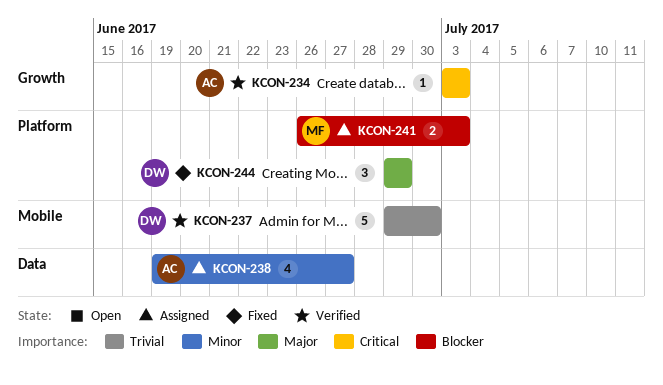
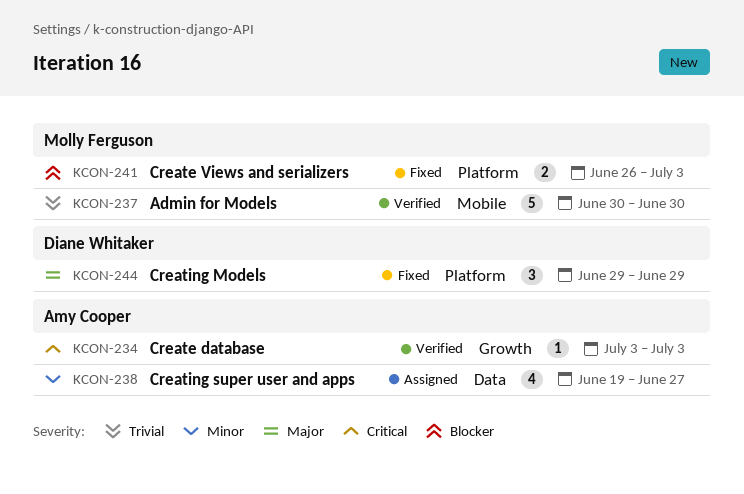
KCON-237, owner: Diane Whitaker -> Molly Ferguson
KCON-237, start: Jun 29 -> Jun 30
KCON-241, status: Assigned -> Fixed

